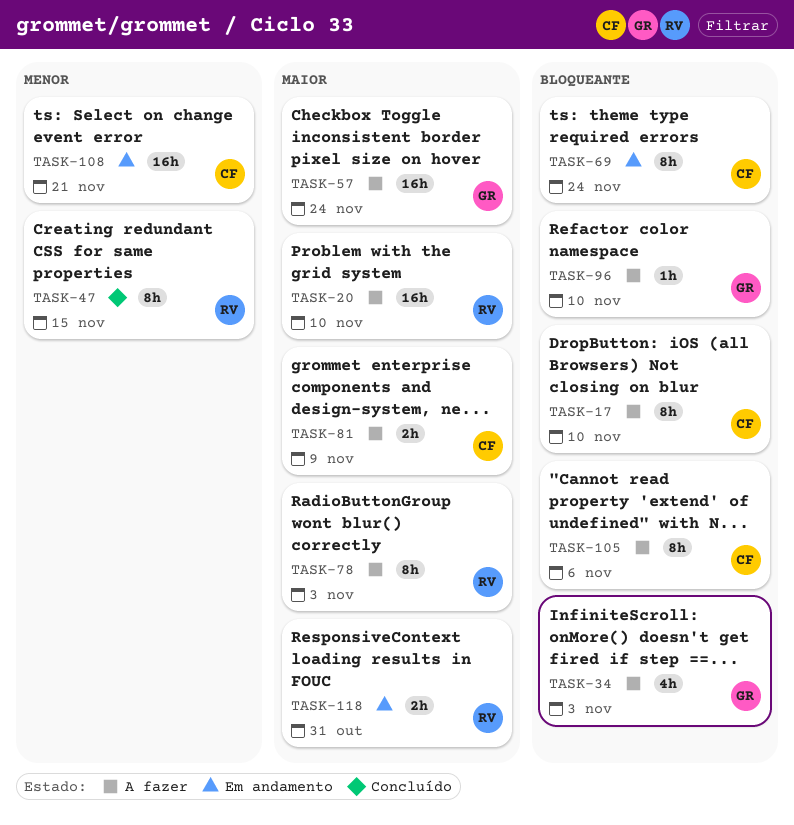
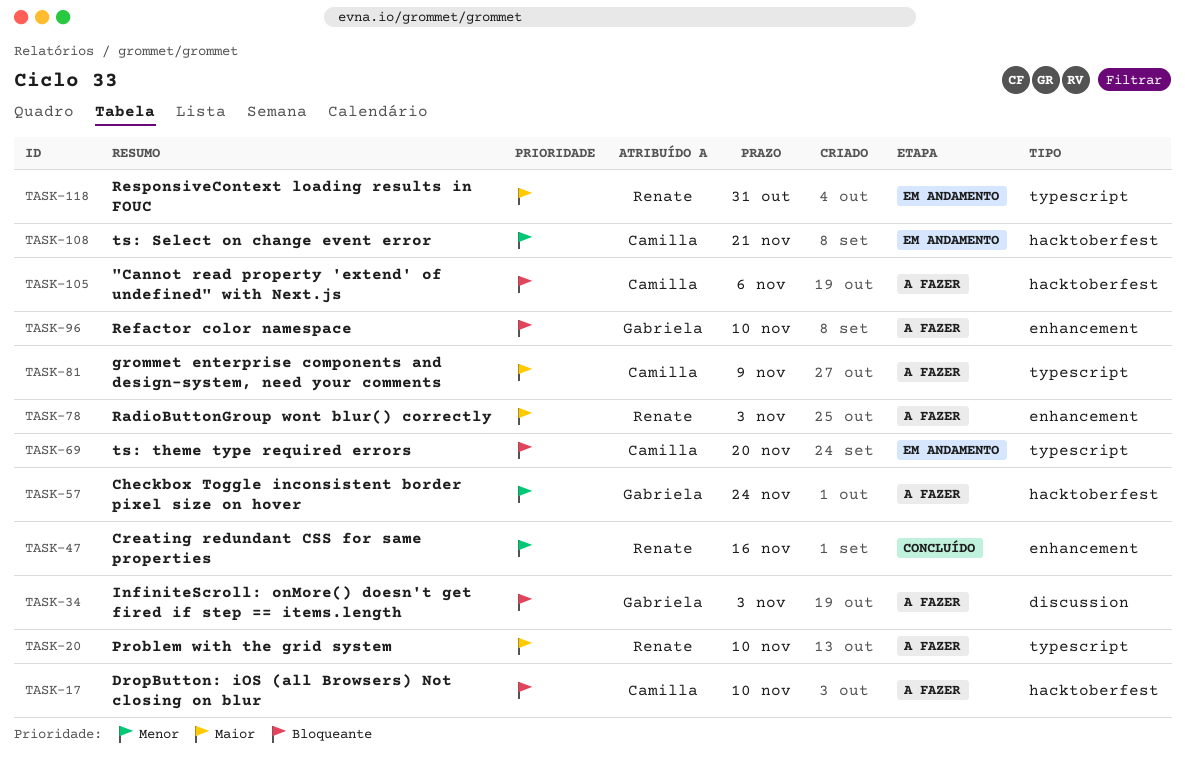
TASK-47, due: Nov 15 -> Nov 16
TASK-57, priority: Maior -> Menor
TASK-69, due: Nov 24 -> Nov 20

